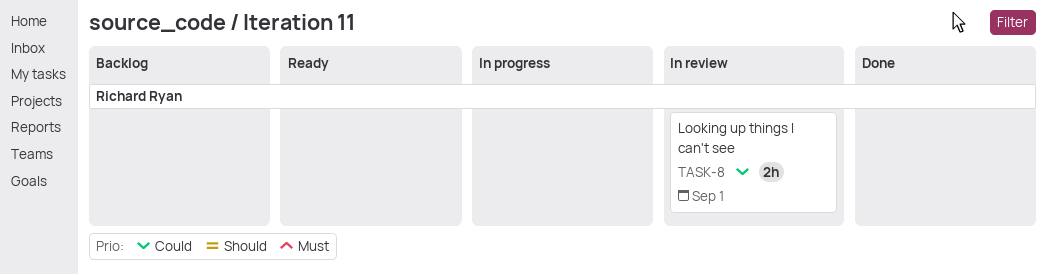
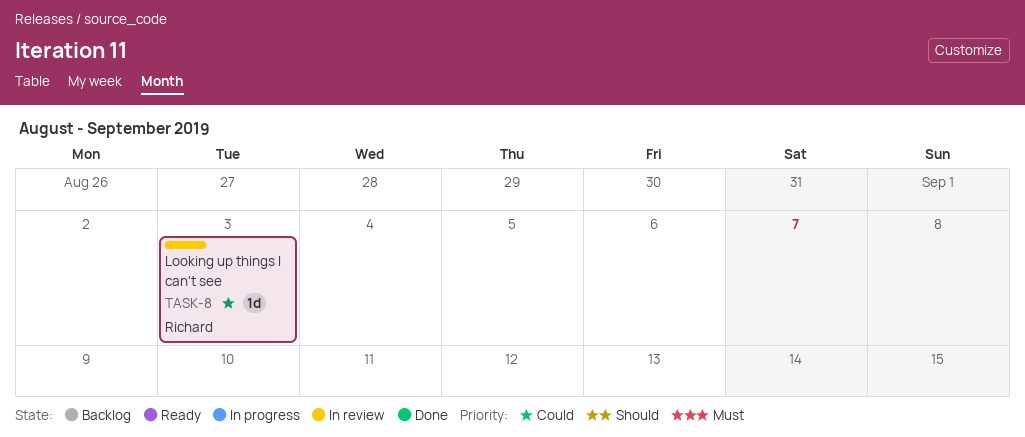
TASK-8, estimate: 2h -> 1d
TASK-8, due: Sep 1 -> Sep 3

